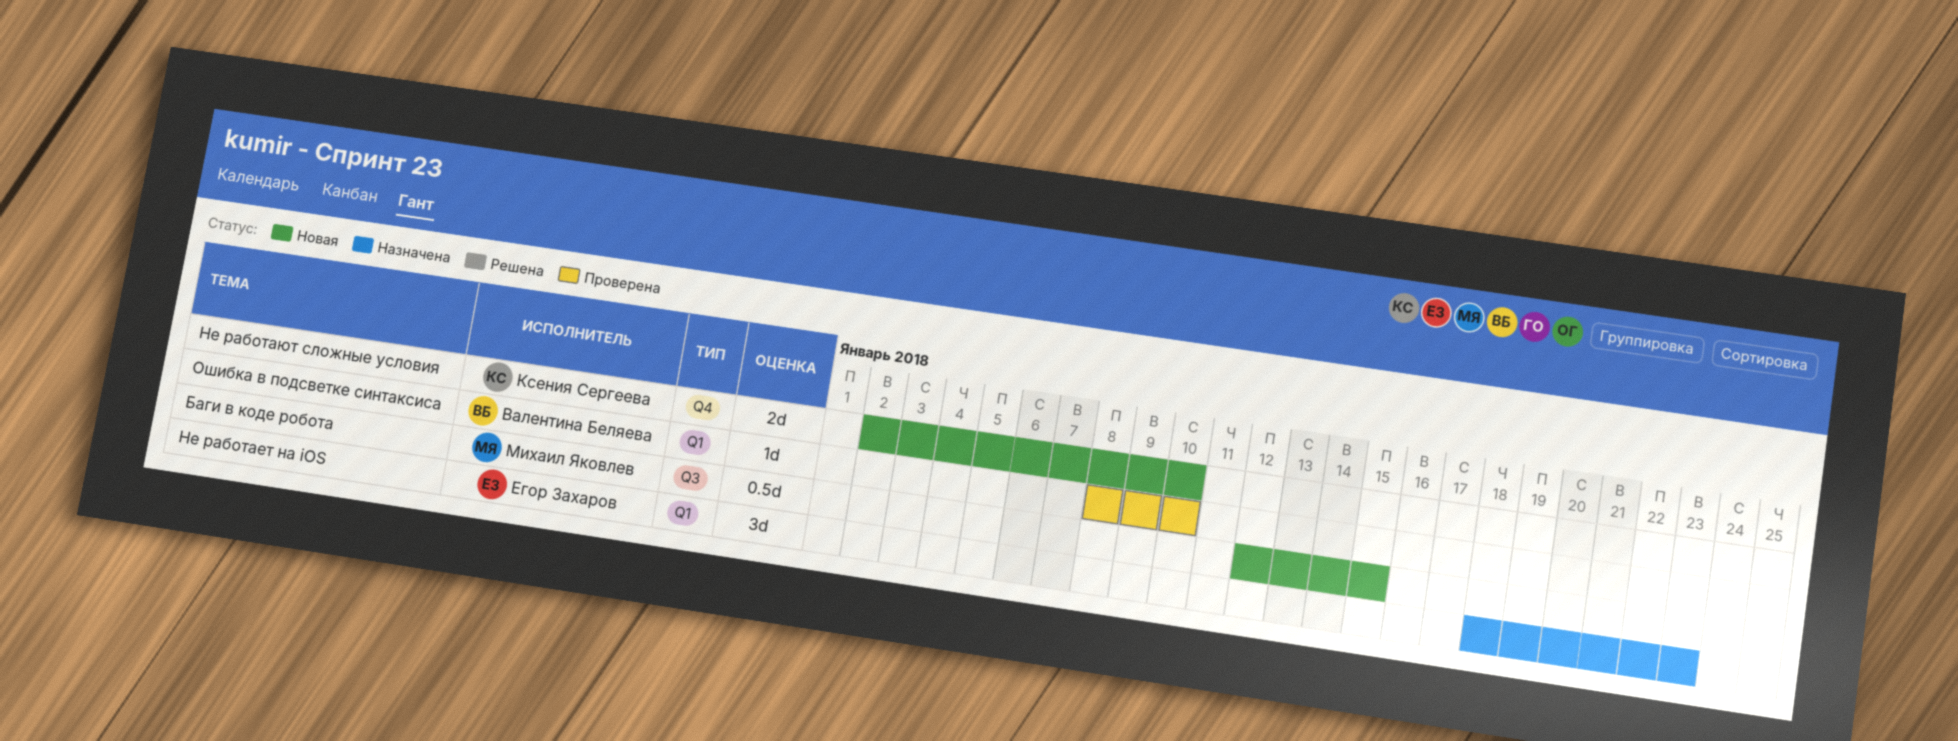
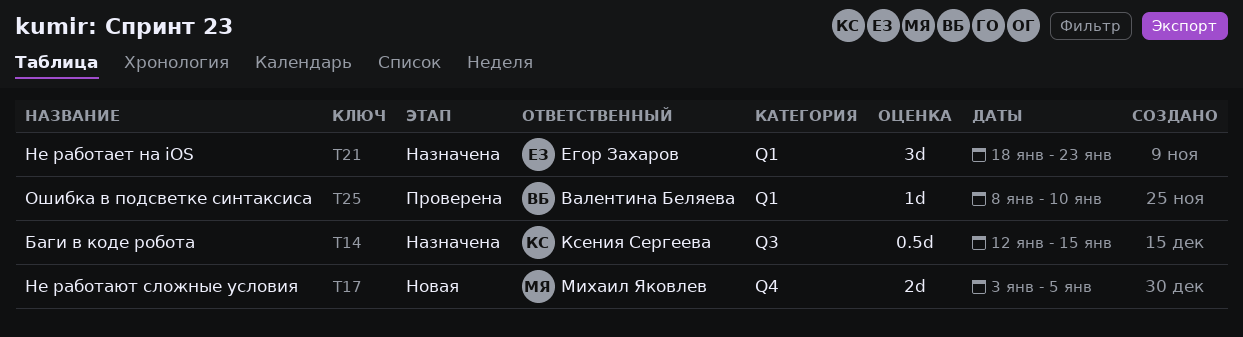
Баги в коде робота, status: Новая -> Назначена
Баги в коде робота, owner: Михаил Яковлев -> Ксения Сергеева
Не работают сложные условия, owner: Ксения Сергеева -> Михаил Яковлев
Не работают сложные условия, start: Jan 2 -> Jan 3
Не работают сложные условия, due: Jan 10 -> Jan 5

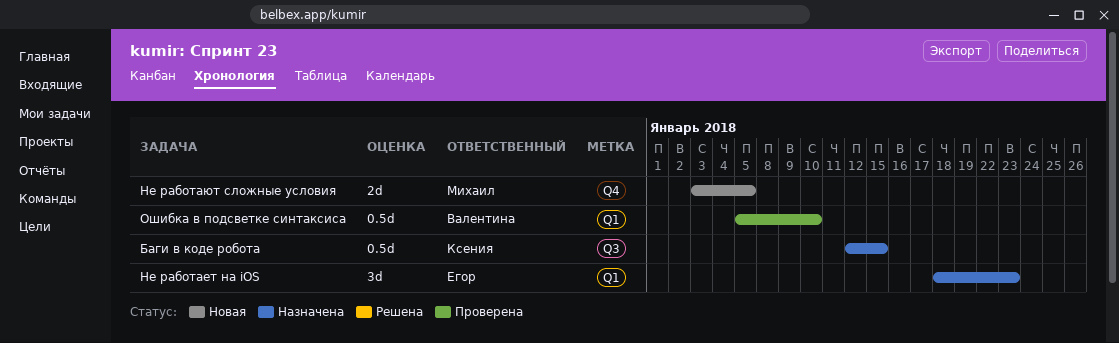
Ошибка в подсветке синтаксиса, estimate: 1d -> 0.5d
Ошибка в подсветке синтаксиса, start: Jan 8 -> Jan 5

